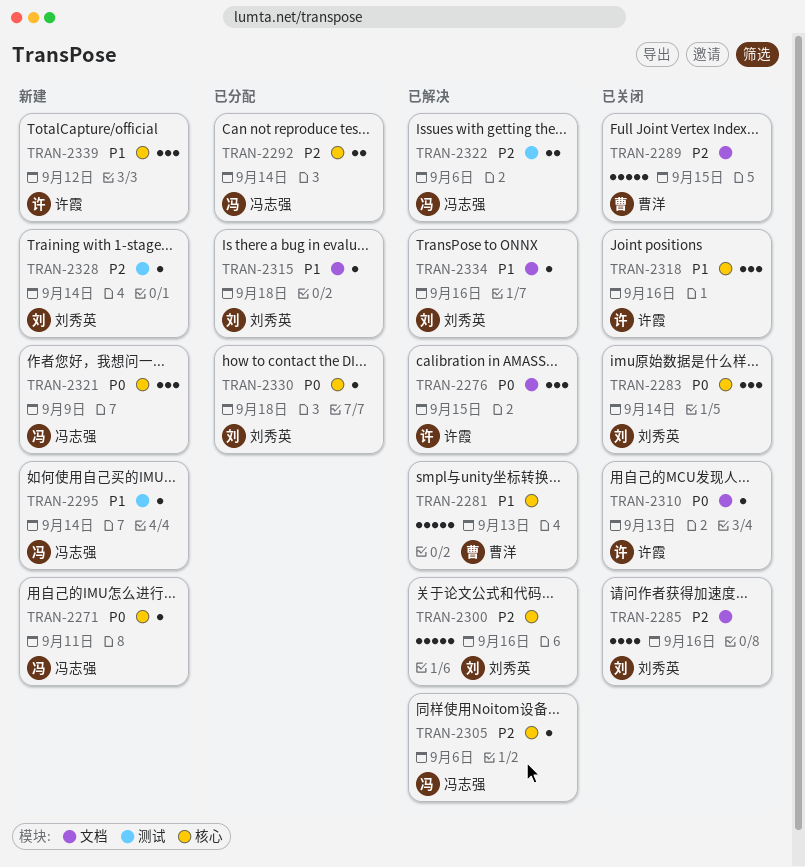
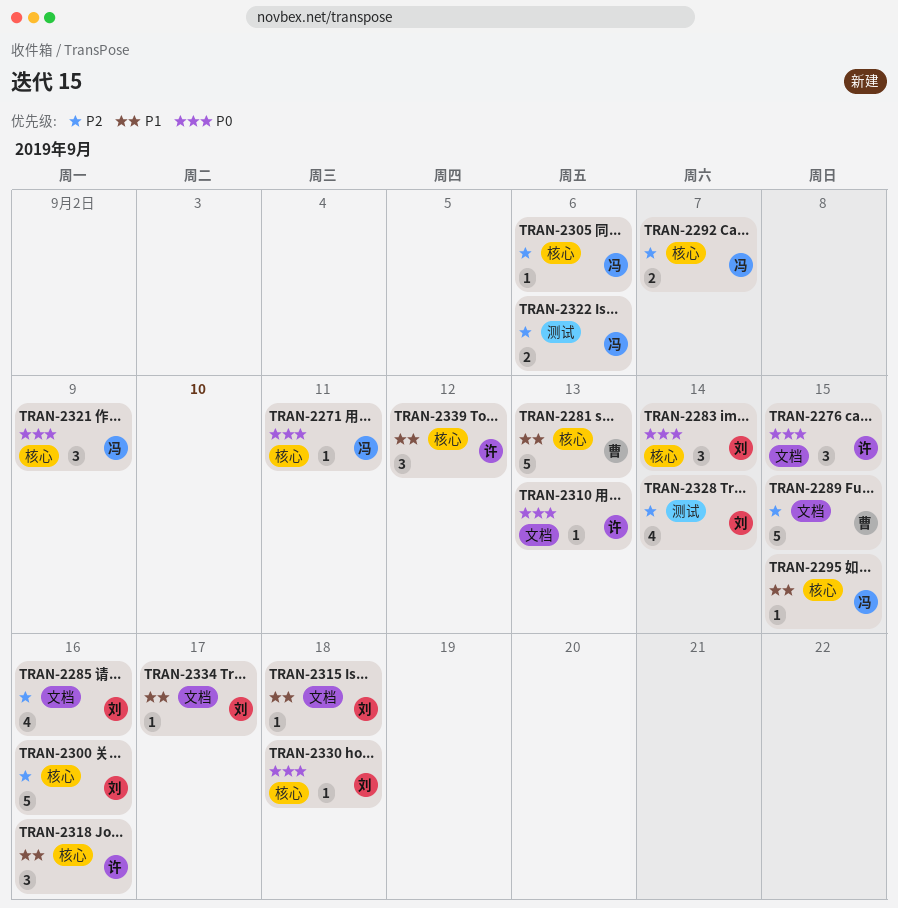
TRAN-2292, due: Sep 14 -> Sep 7
TRAN-2295, label: 测试 -> 核心
TRAN-2295, due: Sep 14 -> Sep 15
TRAN-2328, estimate: 1 -> 4
TRAN-2334, due: Sep 16 -> Sep 17

